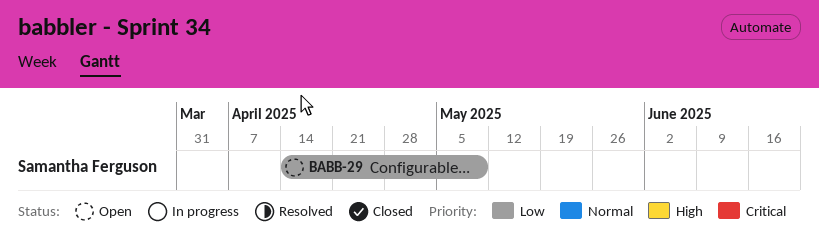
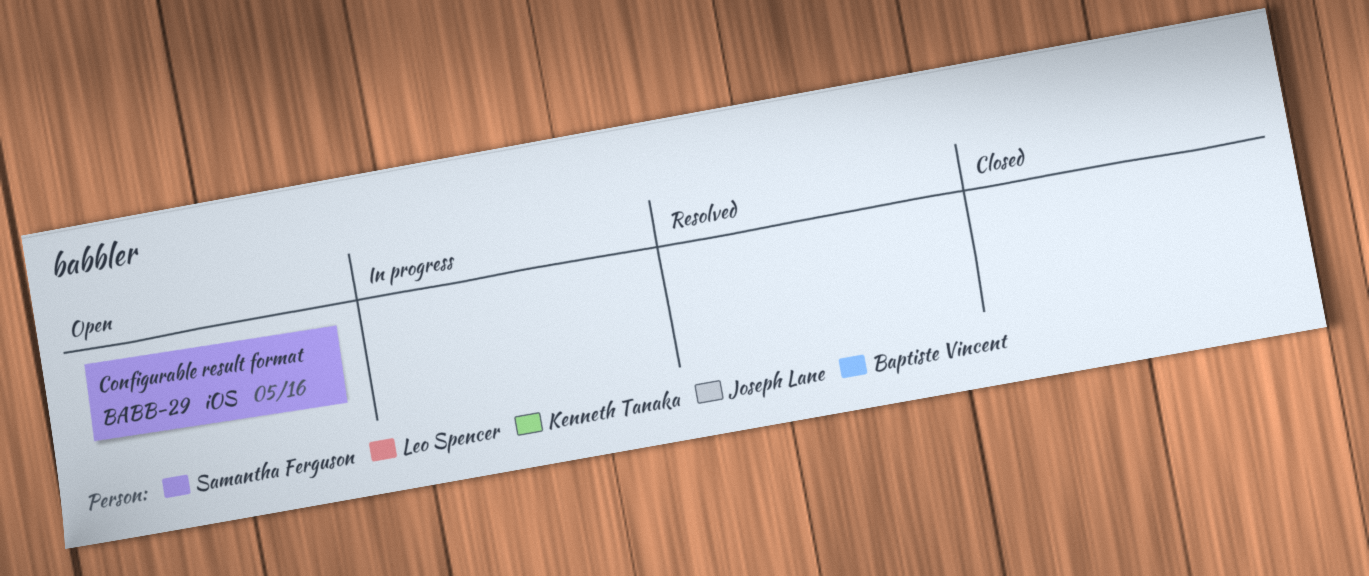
BABB-29, due: May 9 -> May 16

